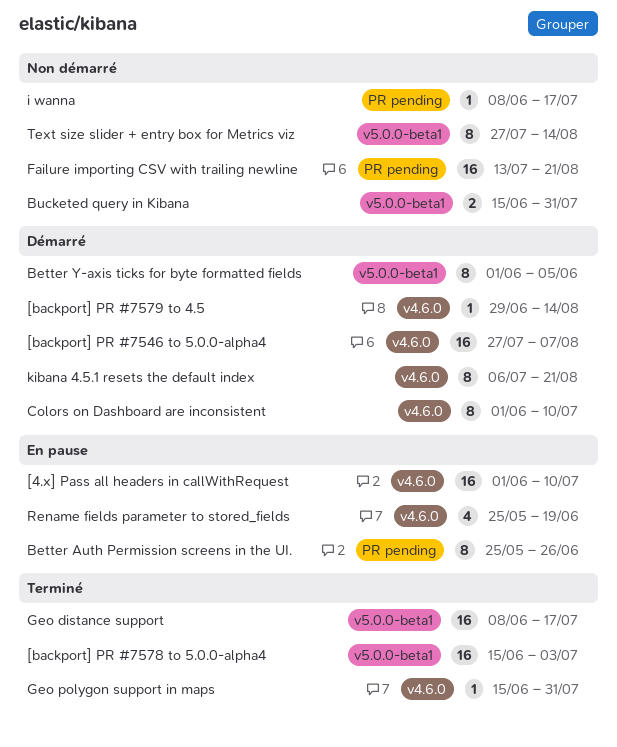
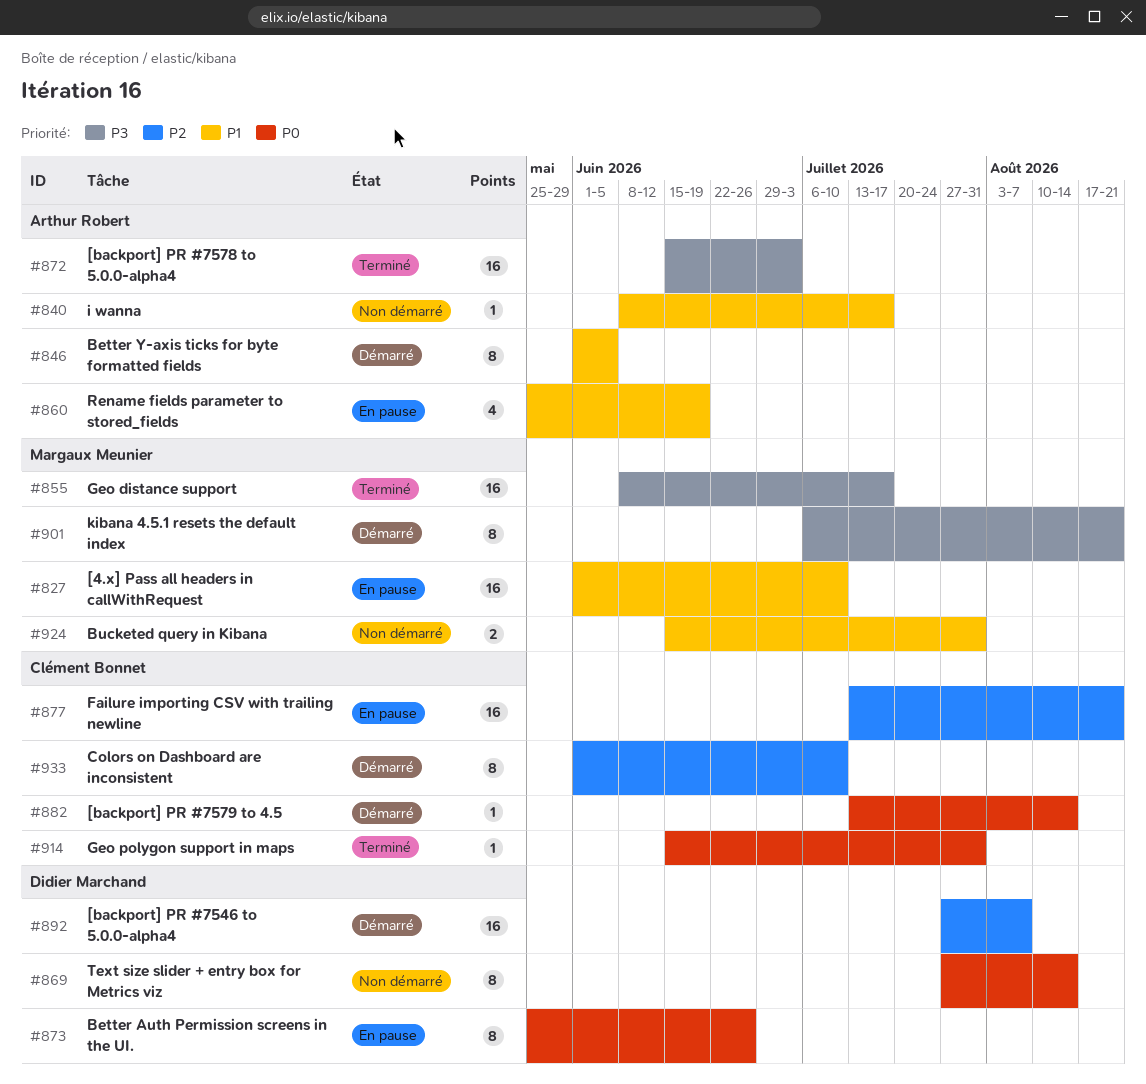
[backport] PR #7579 to 4.5, start: Jun 29 -> Jul 13
Failure importing CSV with trailing newline, status: Non démarré -> En pause

